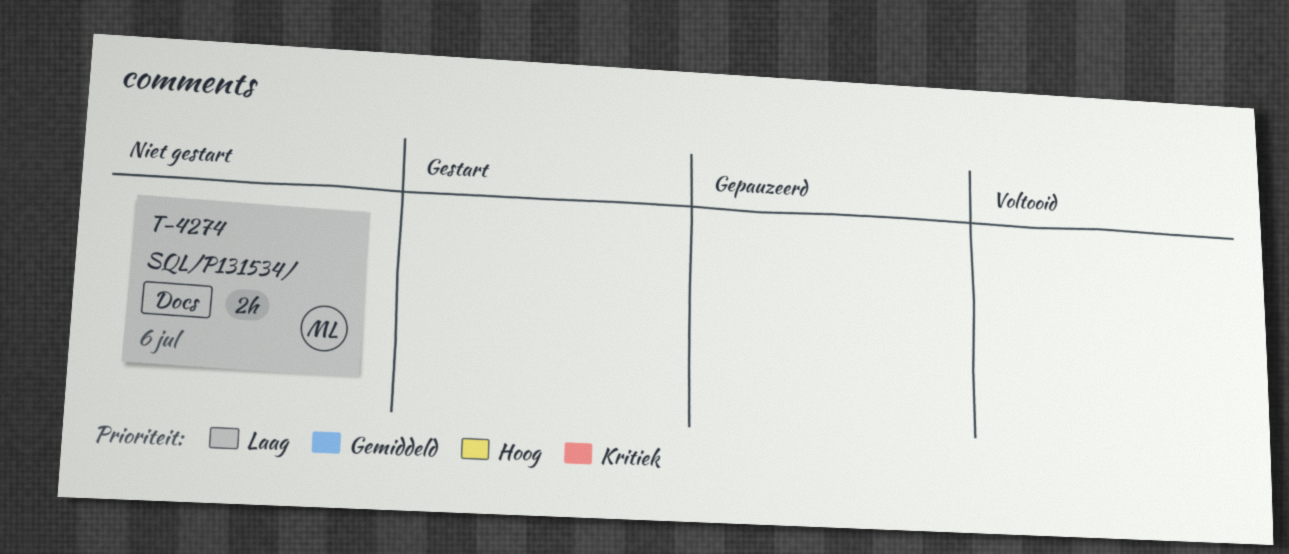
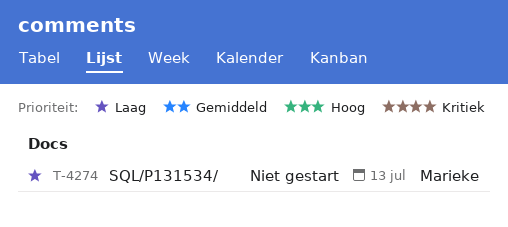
T-4274, due: Jul 6 -> Jul 13

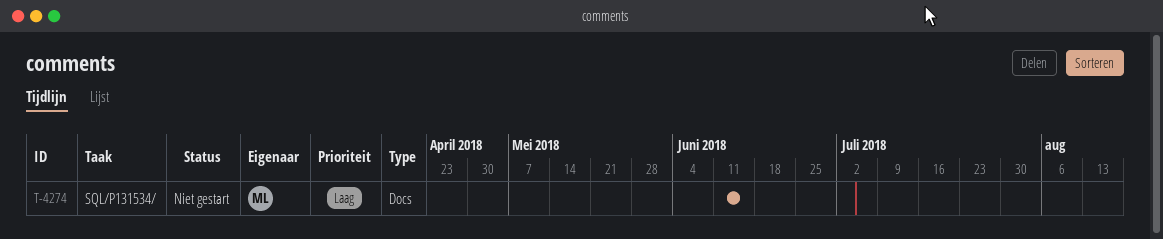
T-4274, due: Jul 13 -> Jun 15

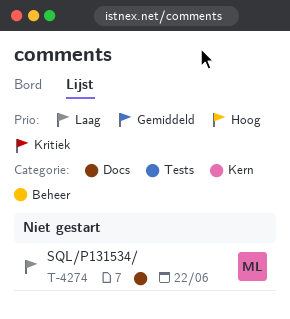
T-4274, due: Jun 15 -> Jun 22

